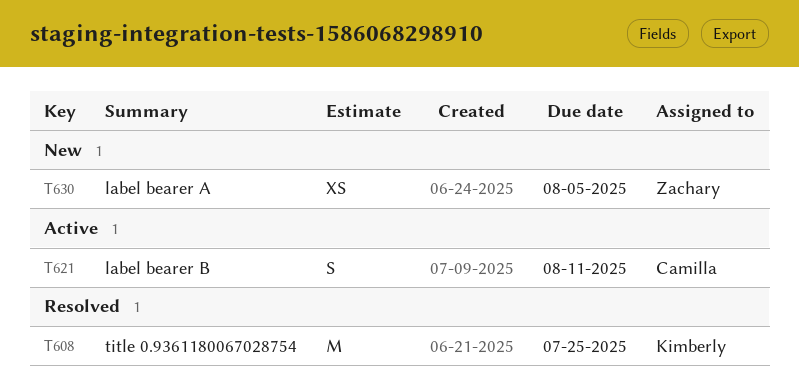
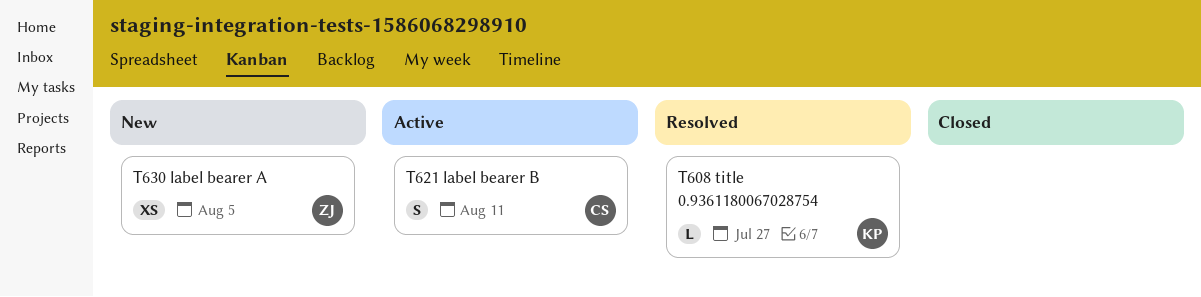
T608, estimate: M -> L
T608, due: Jul 25 -> Jul 27

